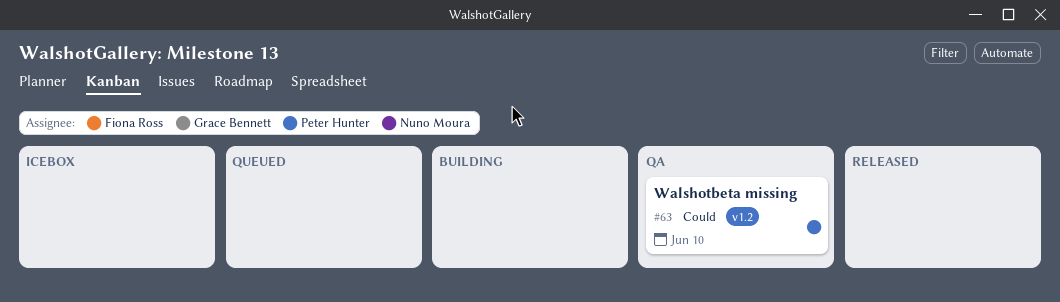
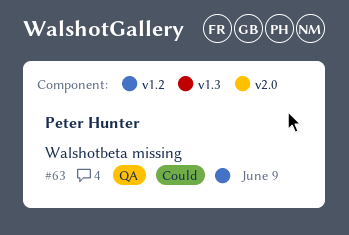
#63, due: Jun 10 -> Jun 9

